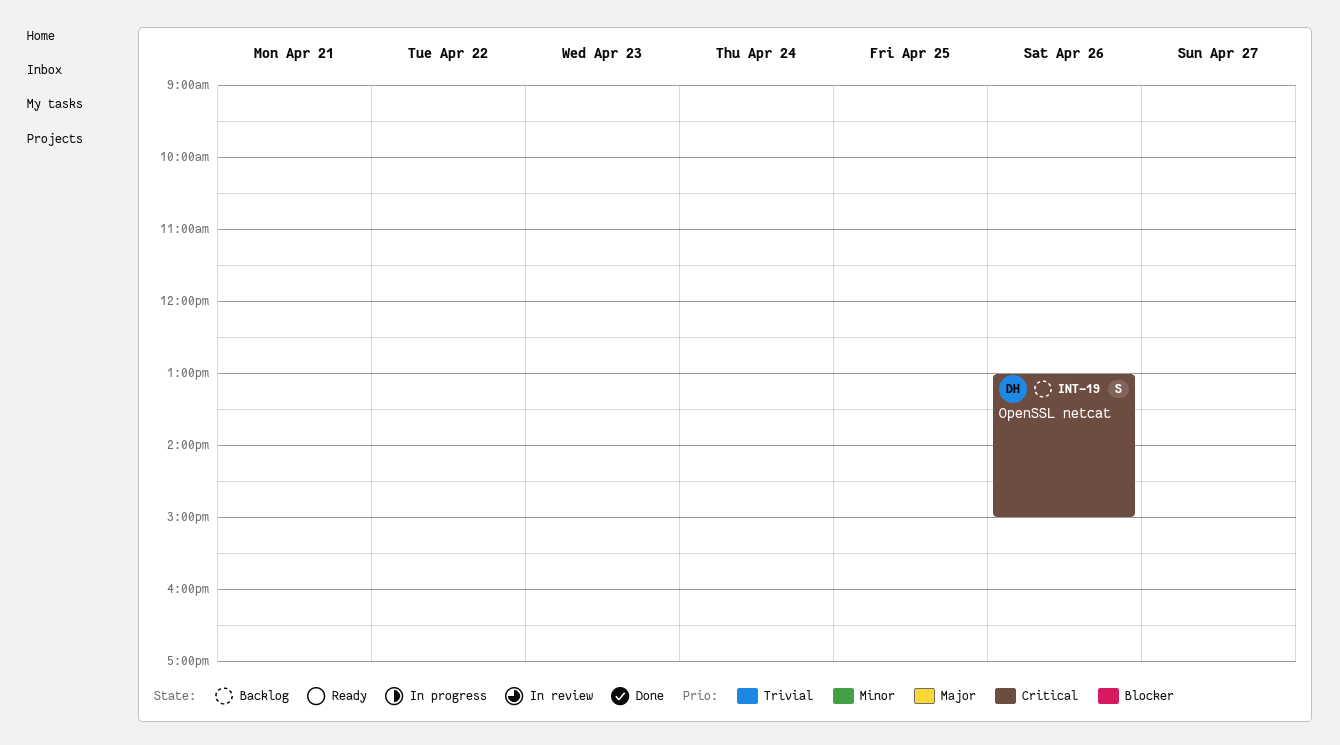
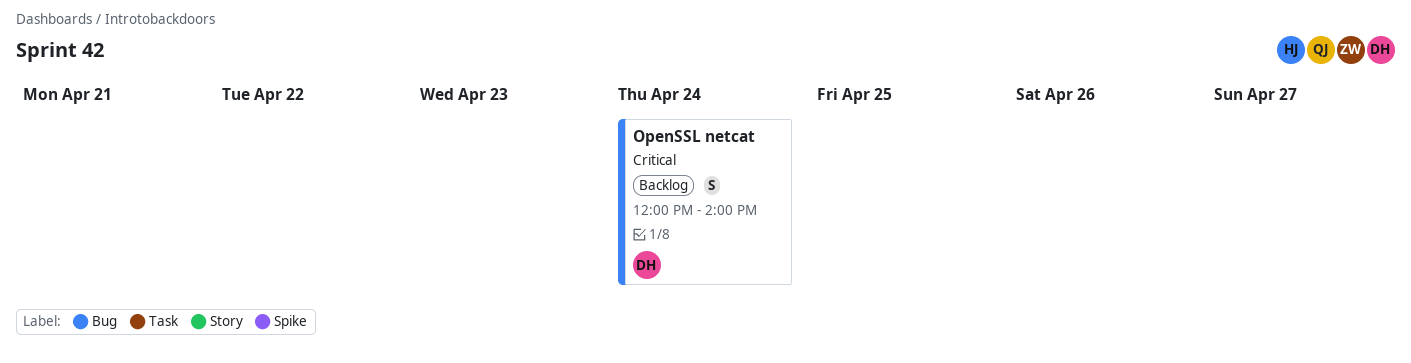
OpenSSL netcat, day: Apr 26 -> Apr 24
OpenSSL netcat, begins: 13:00 -> 12:00
OpenSSL netcat, ends: 15:00 -> 14:00

